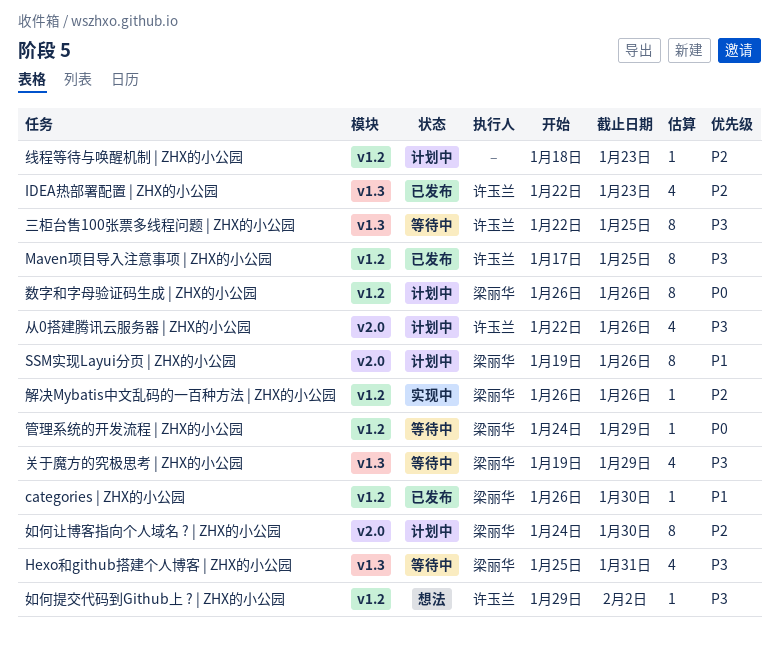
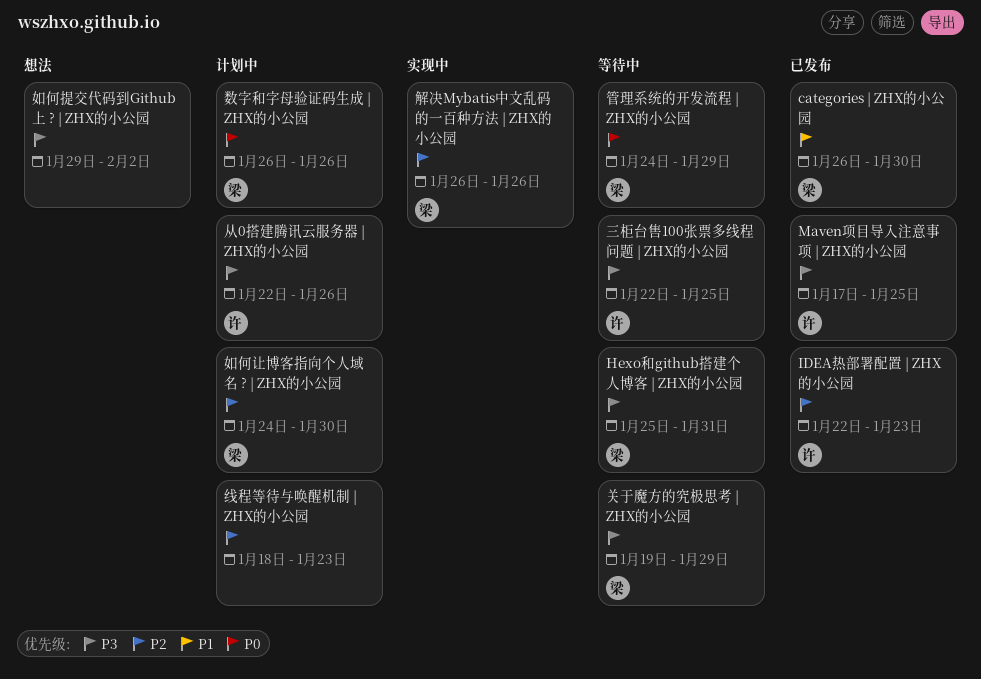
SSM实现Layui分页 | ZHX的小公园: present -> none
如何提交代码到Github上 ? | ZHX的小公园, owner: 许玉兰 -> none

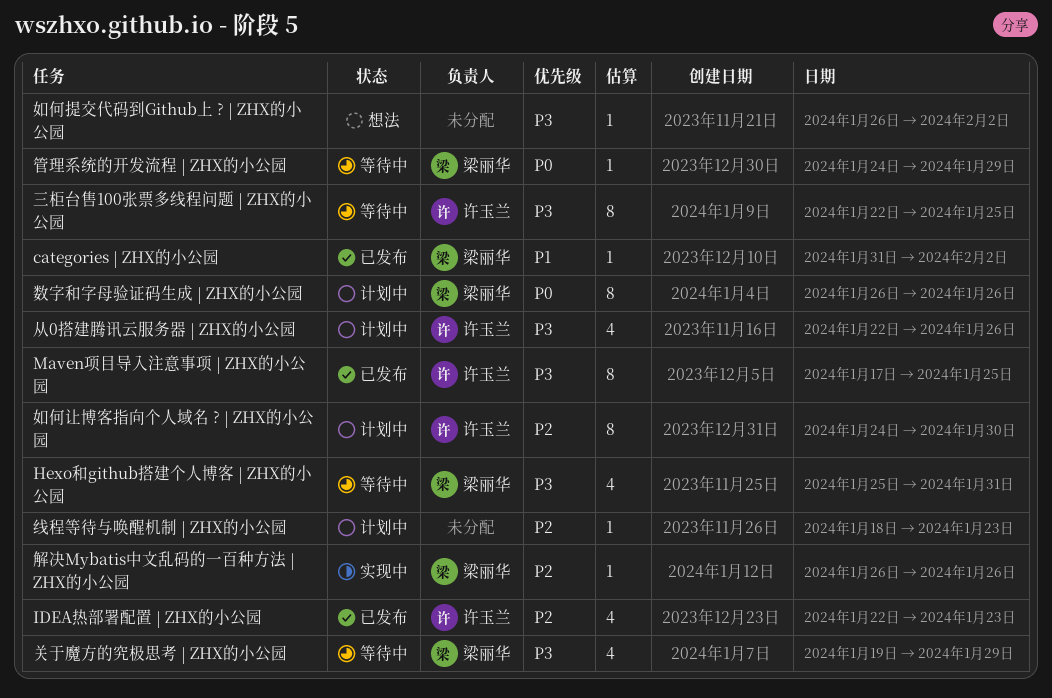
categories | ZHX的小公园, start: Jan 26 -> Jan 31
categories | ZHX的小公园, due: Jan 30 -> Feb 2
如何提交代码到Github上 ? | ZHX的小公园, start: Jan 29 -> Jan 26
如何让博客指向个人域名 ? | ZHX的小公园, owner: 梁丽华 -> 许玉兰

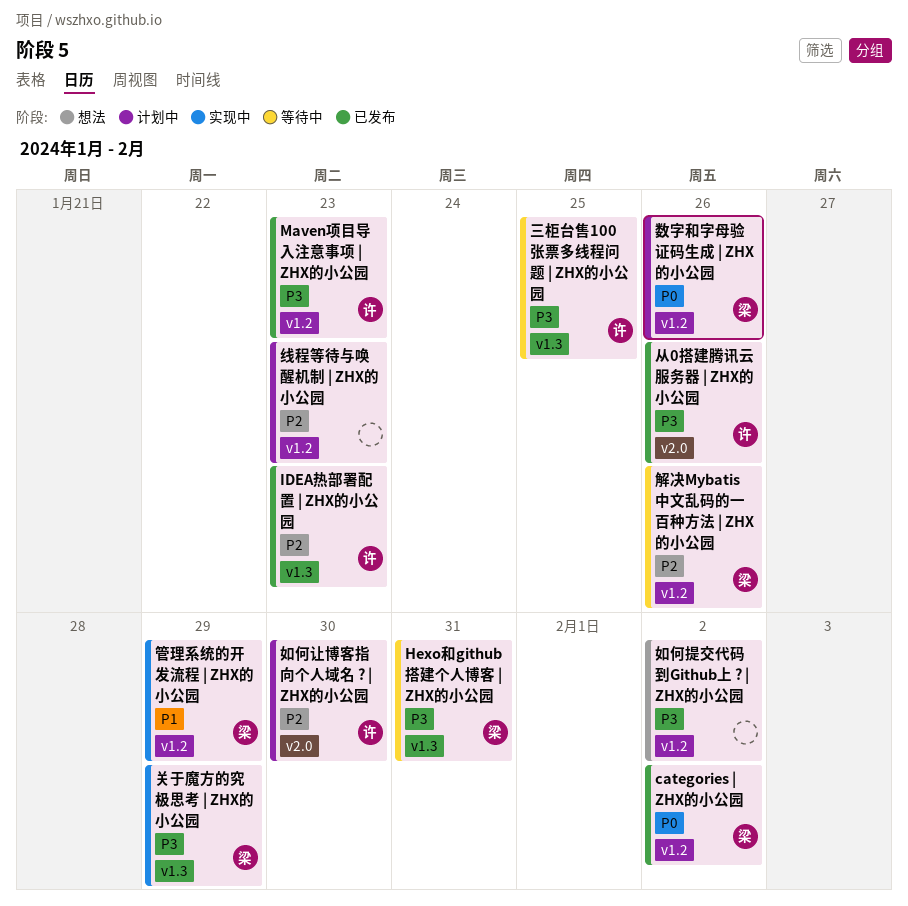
categories | ZHX的小公园, priority: P1 -> P0
Maven项目导入注意事项 | ZHX的小公园, due: Jan 25 -> Jan 23
从0搭建腾讯云服务器 | ZHX的小公园, status: 计划中 -> 已发布
关于魔方的究极思考 | ZHX的小公园, status: 等待中 -> 实现中
管理系统的开发流程 | ZHX的小公园, status: 等待中 -> 实现中
管理系统的开发流程 | ZHX的小公园, priority: P0 -> P1
解决Mybatis中文乱码的一百种方法 | ZHX的小公园, status: 实现中 -> 等待中

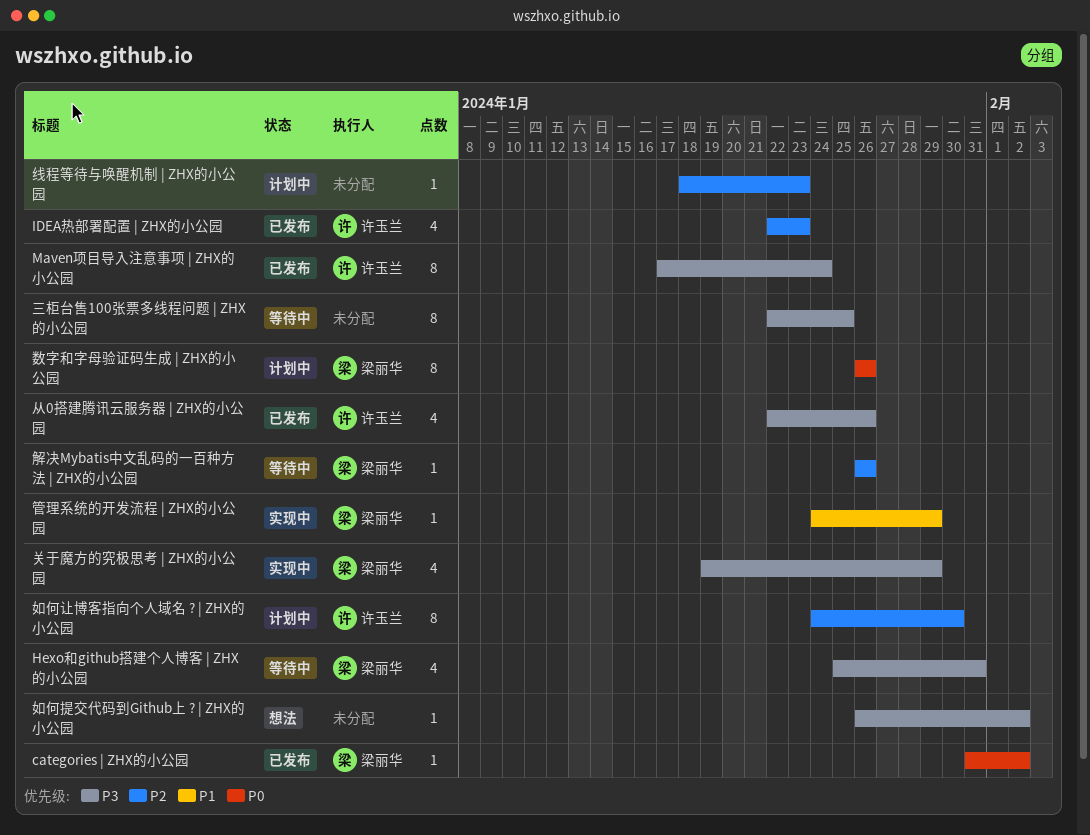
Maven项目导入注意事项 | ZHX的小公园, due: Jan 23 -> Jan 24
三柜台售100张票多线程问题 | ZHX的小公园, owner: 许玉兰 -> none

